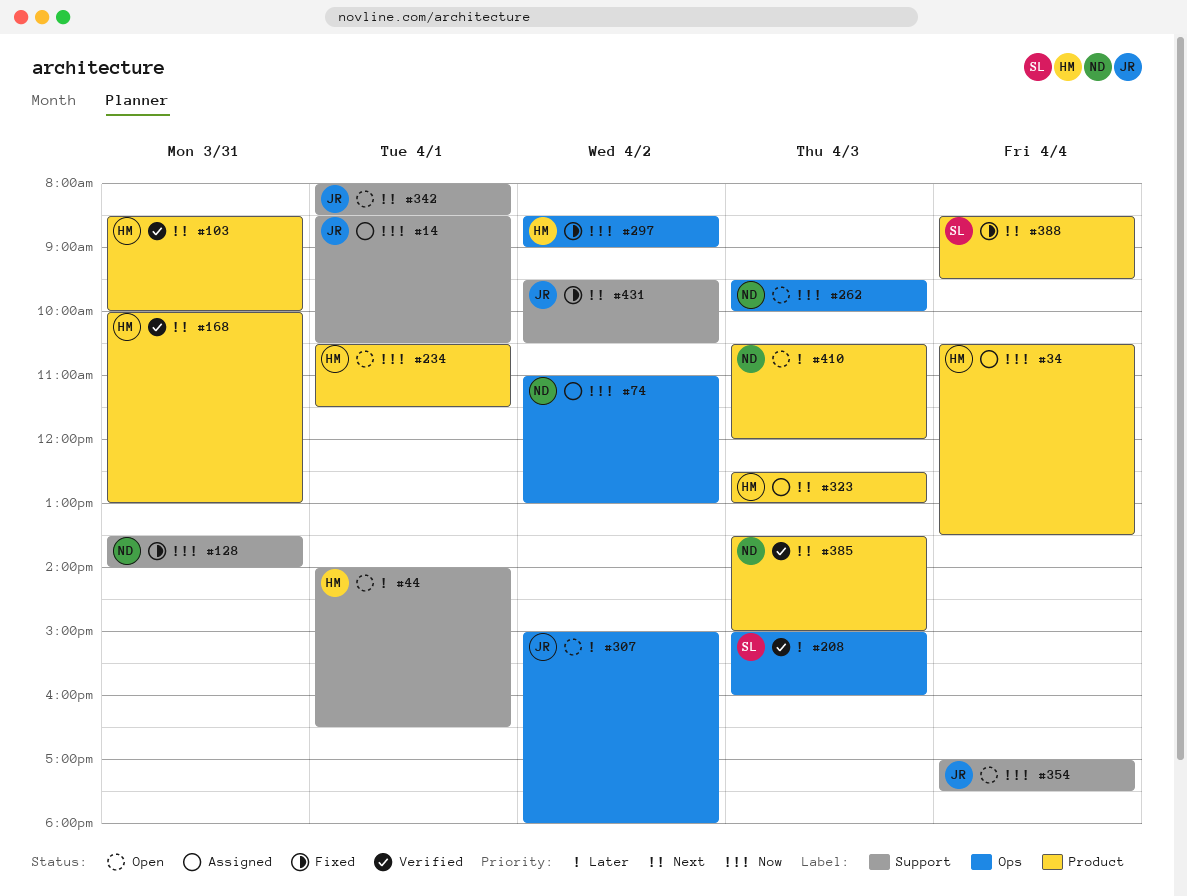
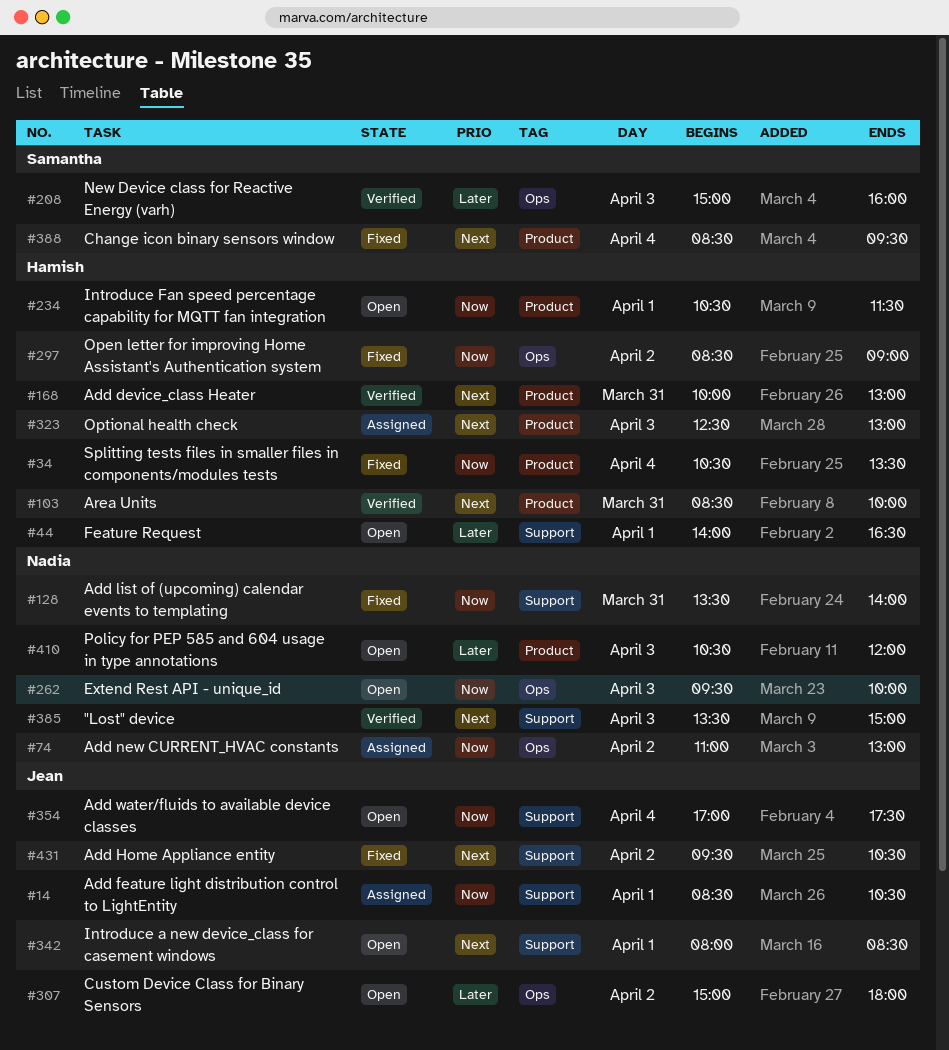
#34, status: Assigned -> Fixed
#385, label: Product -> Support

